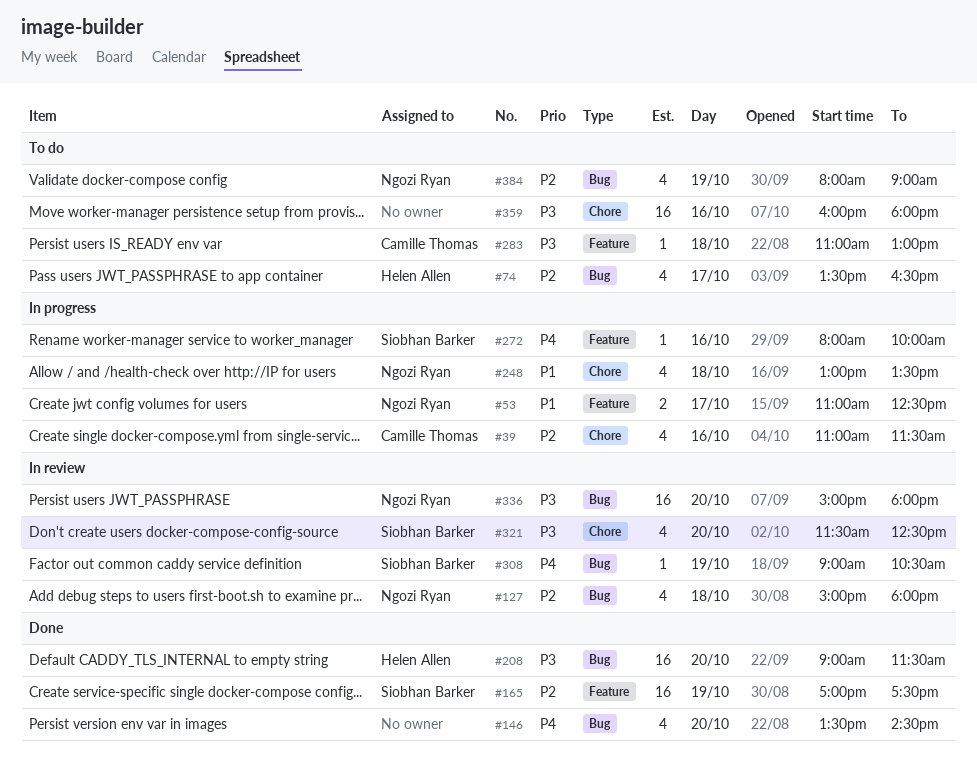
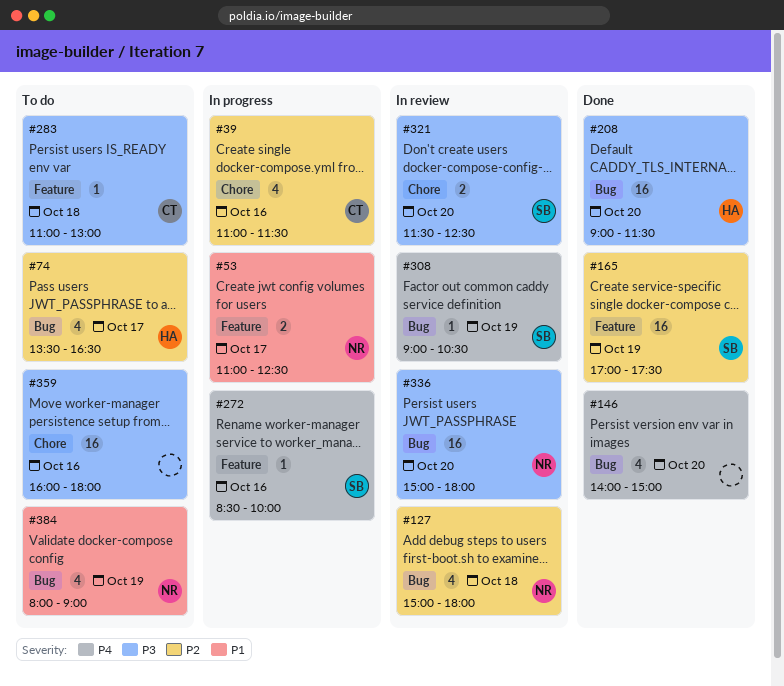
#146, begins: 13:30 -> 14:00
#146, ends: 14:30 -> 15:00
#248: present -> none
#272, begins: 08:00 -> 08:30
#321, estimate: 4 -> 2
#384, priority: P2 -> P1

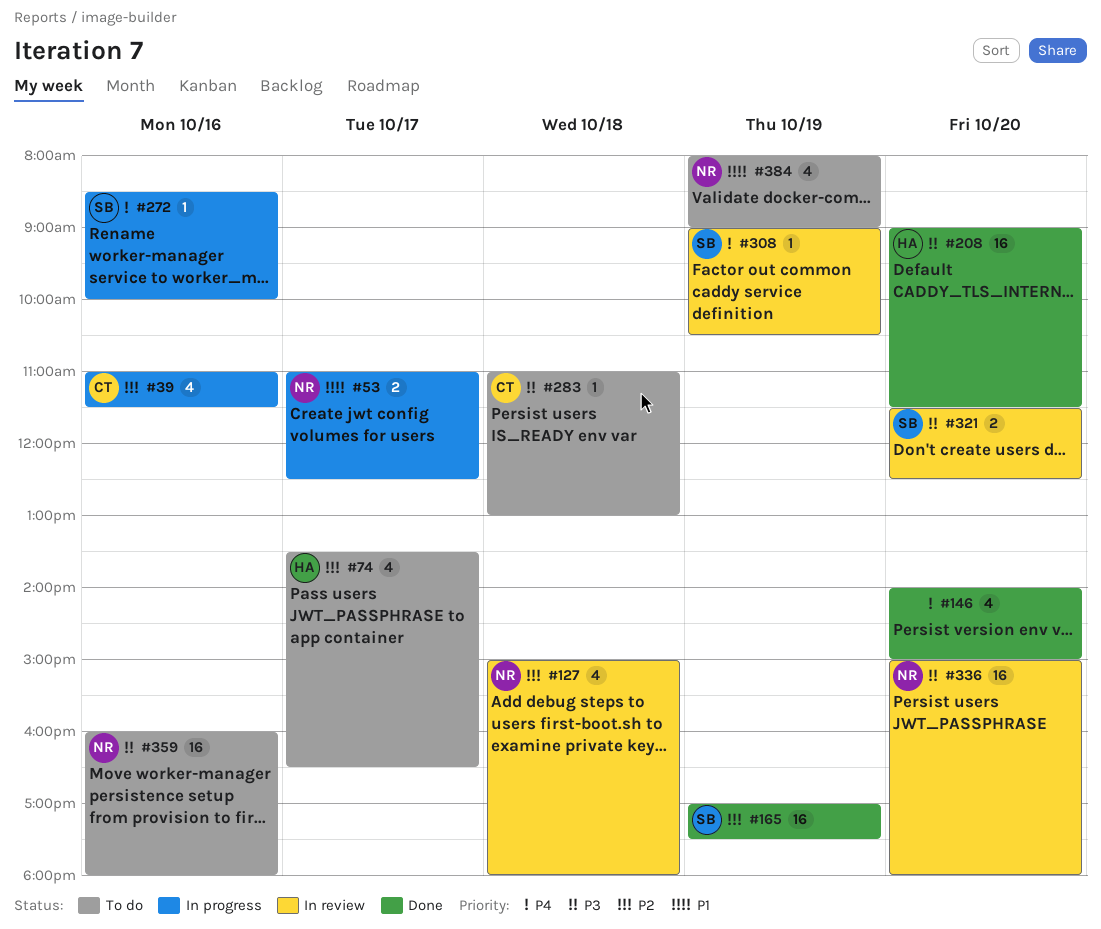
#359, owner: none -> NR

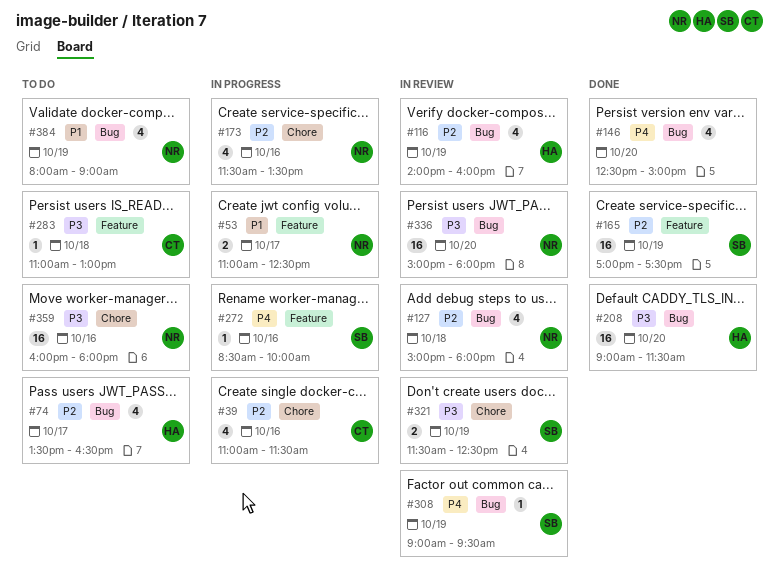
#116: none -> present
#146, begins: 14:00 -> 12:30
#173: none -> present
#308, ends: 10:30 -> 09:30
#321, day: Oct 20 -> Oct 19

